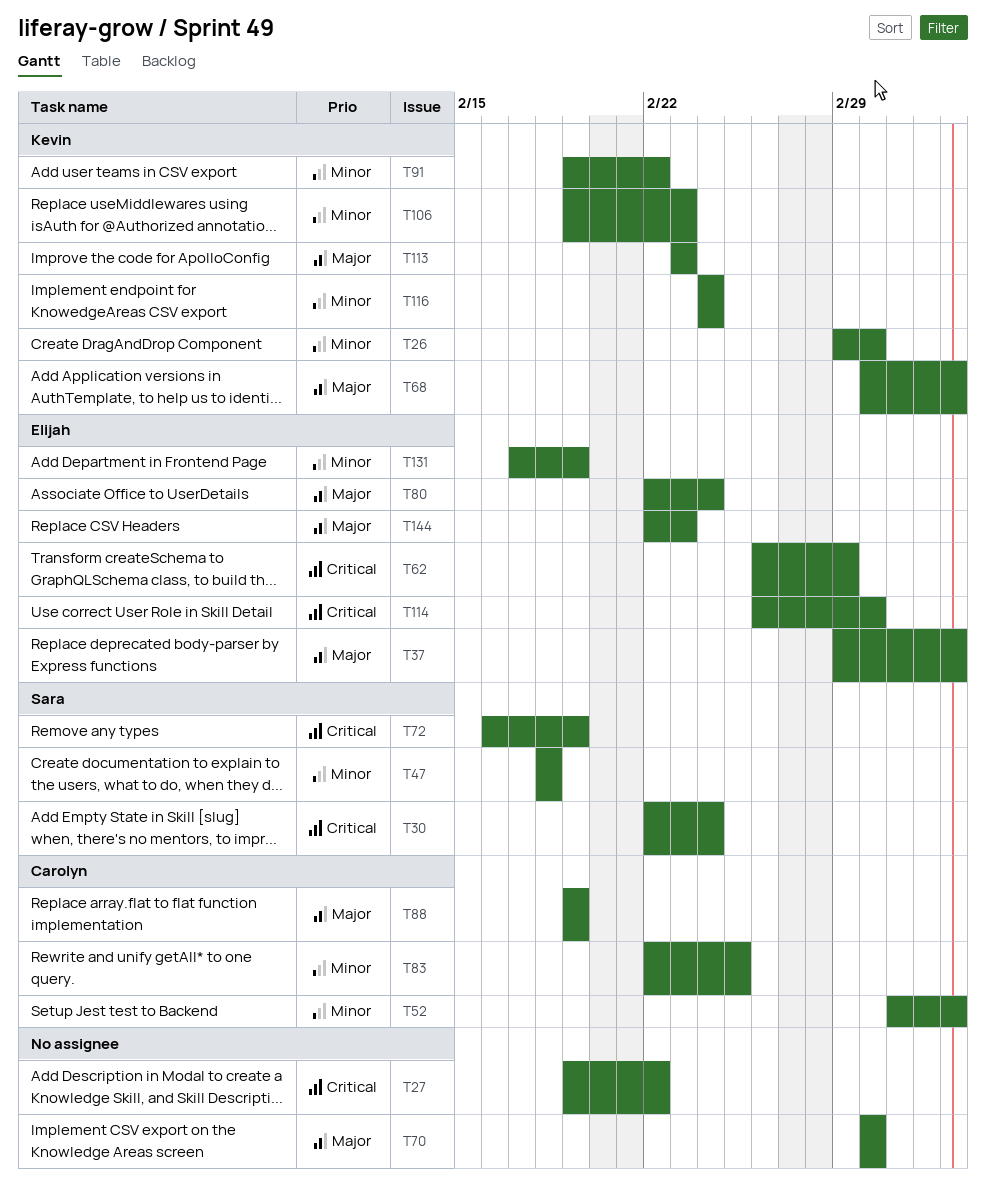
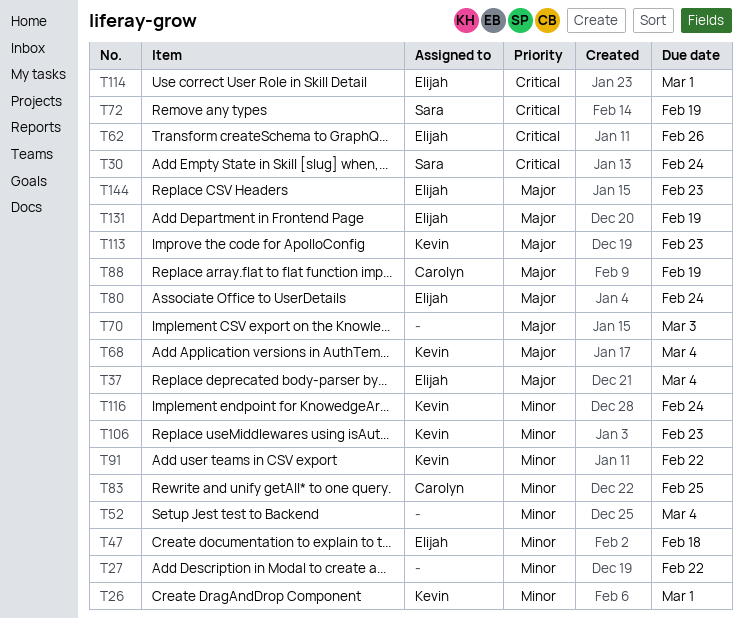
T27, priority: Critical -> Minor
T47, owner: Sara -> Elijah
T52, owner: Carolyn -> none
T62, due: Feb 29 -> Feb 26
T70, due: Mar 1 -> Mar 3
T131, priority: Minor -> Major

